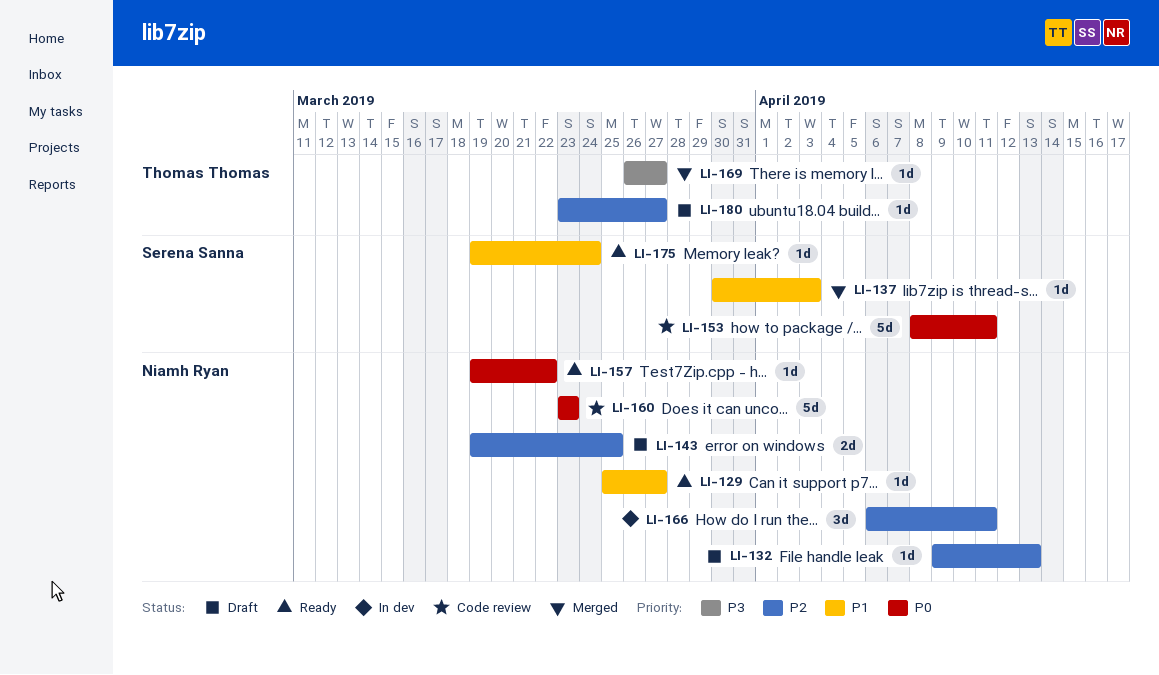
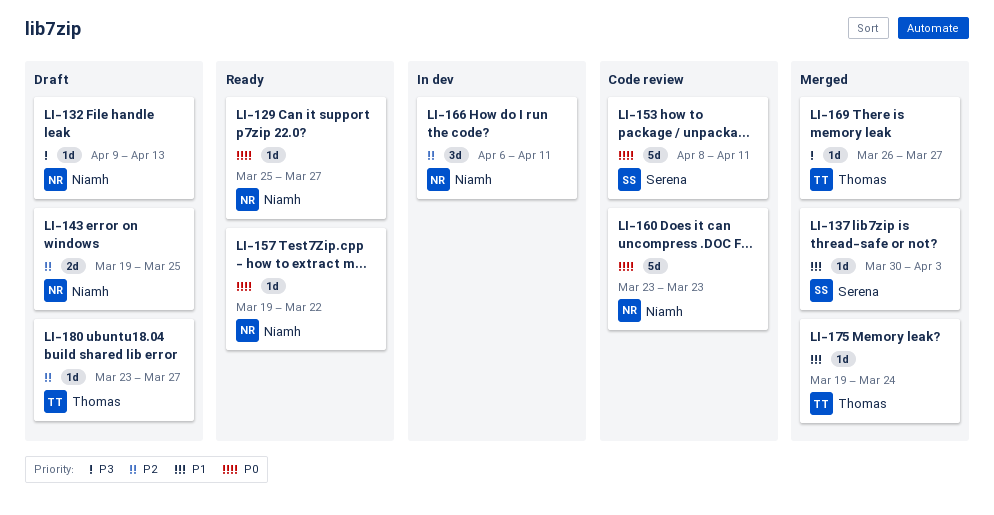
LI-129, priority: P1 -> P0
LI-132, priority: P2 -> P3
LI-175, status: Ready -> Merged
LI-175, owner: Serena Sanna -> Thomas Thomas

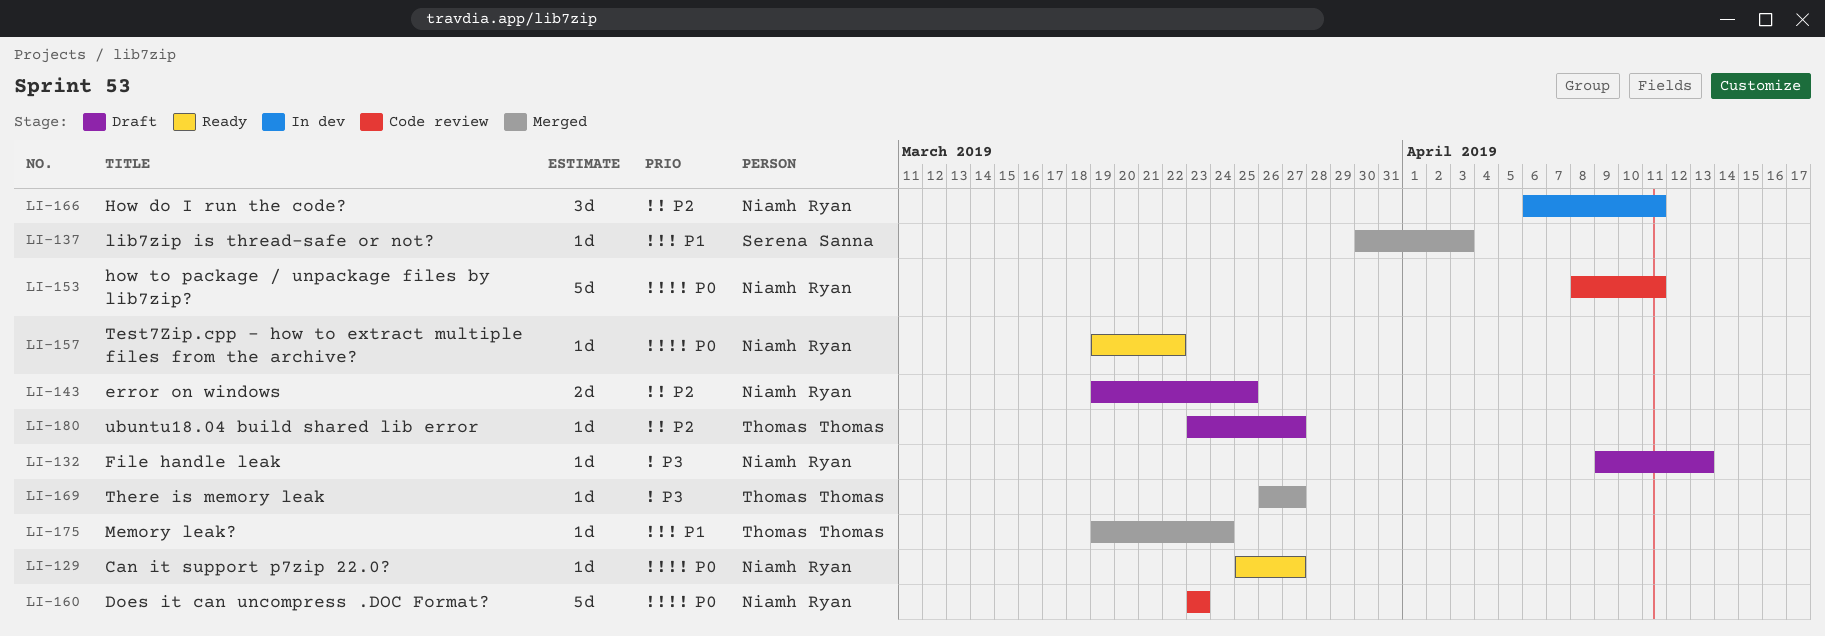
LI-153, owner: Serena Sanna -> Niamh Ryan

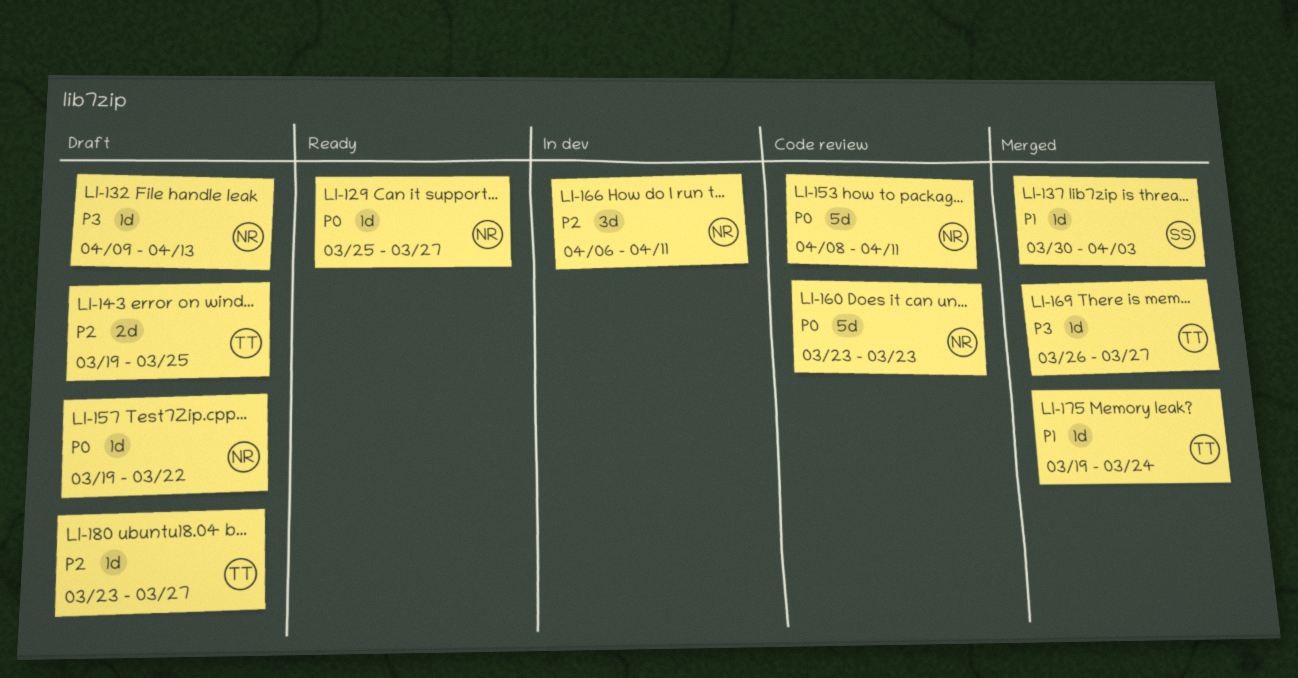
LI-143, owner: Niamh Ryan -> Thomas Thomas
LI-157, status: Ready -> Draft

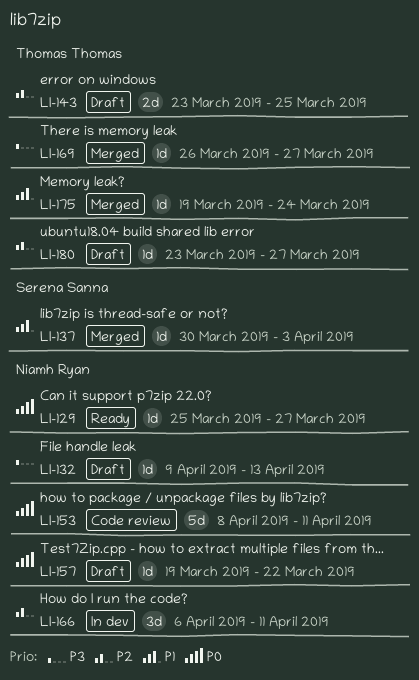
LI-143, start: Mar 19 -> Mar 23
LI-160: present -> none

